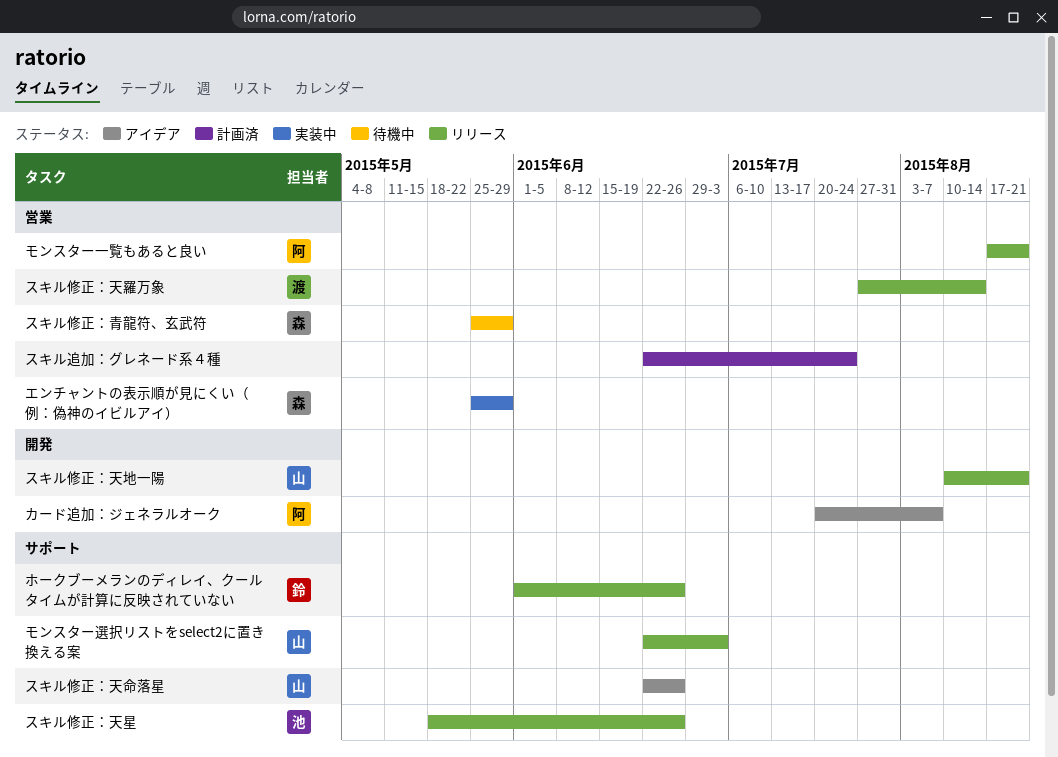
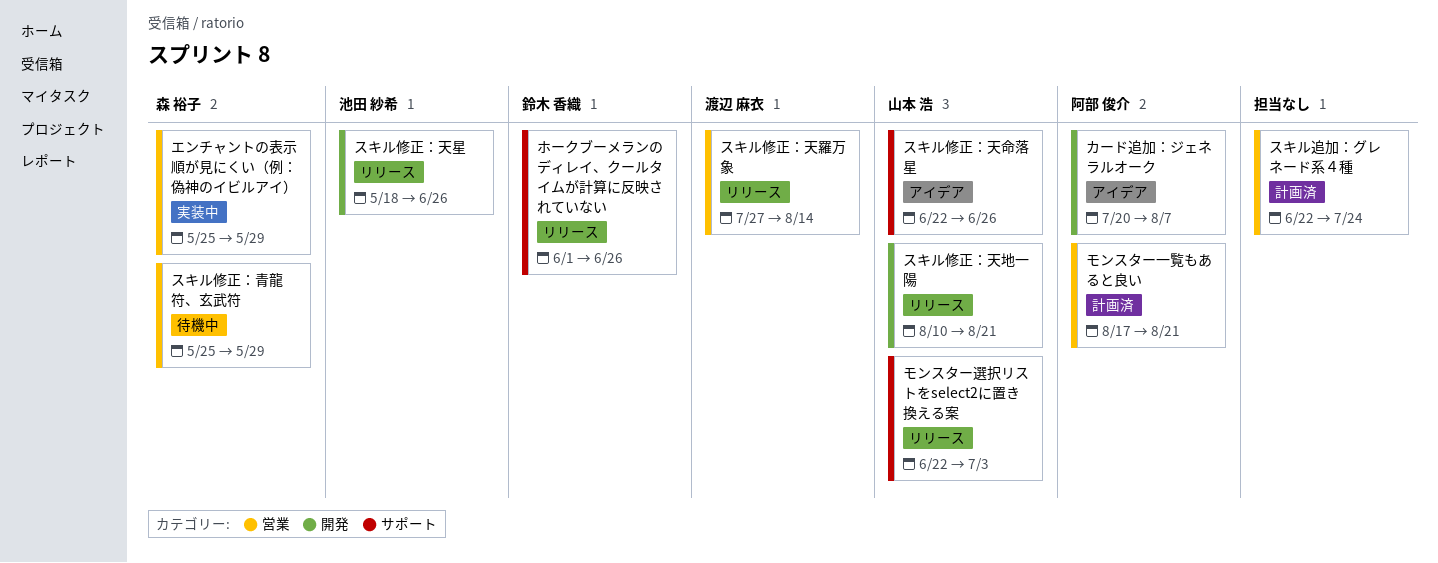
スキル修正：天星, label: サポート -> 開発
モンスター一覧もあると良い, status: リリース -> 計画済

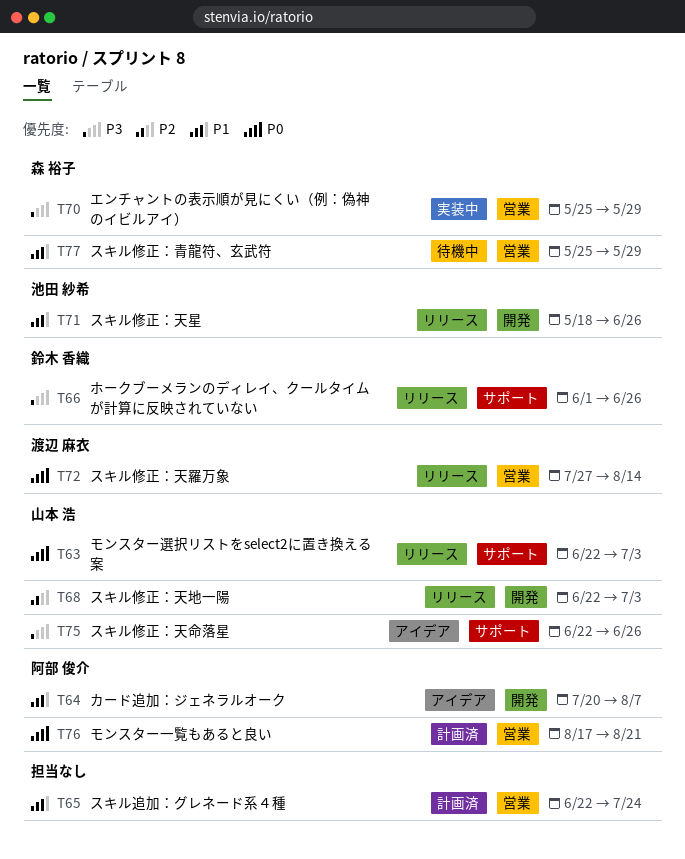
スキル修正：天地一陽, start: Aug 10 -> Jun 22
スキル修正：天地一陽, due: Aug 21 -> Jul 3

